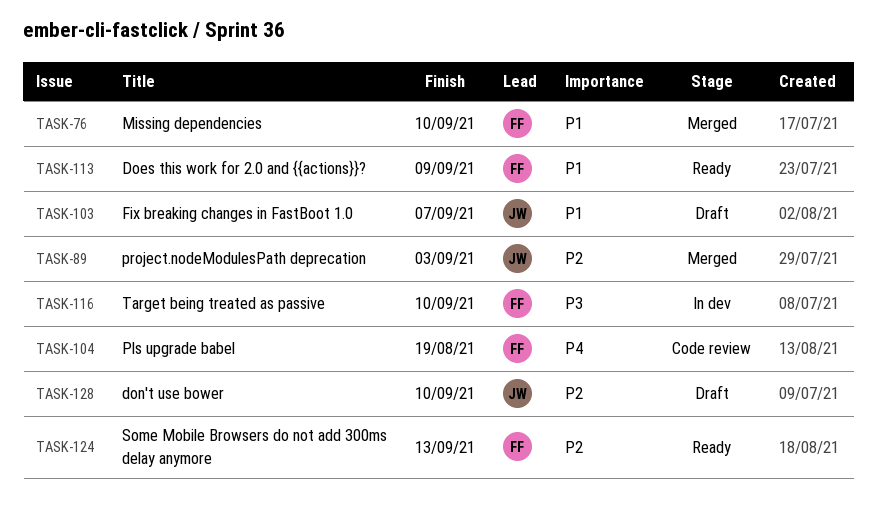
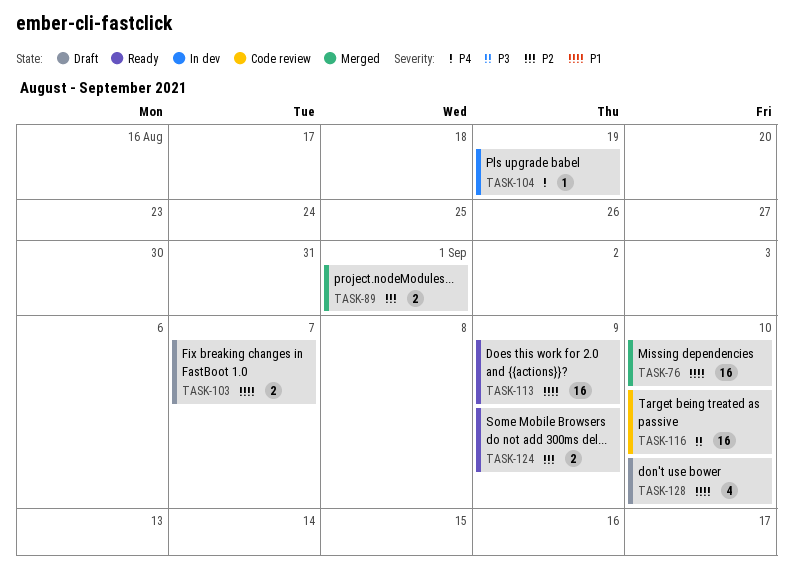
TASK-89, due: Sep 3 -> Sep 1
TASK-104, status: Code review -> In dev
TASK-116, status: In dev -> Code review
TASK-124, due: Sep 13 -> Sep 9
TASK-128, priority: P2 -> P1

